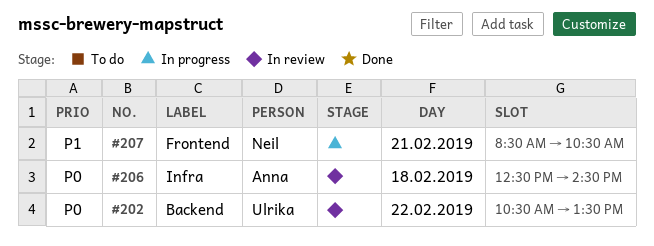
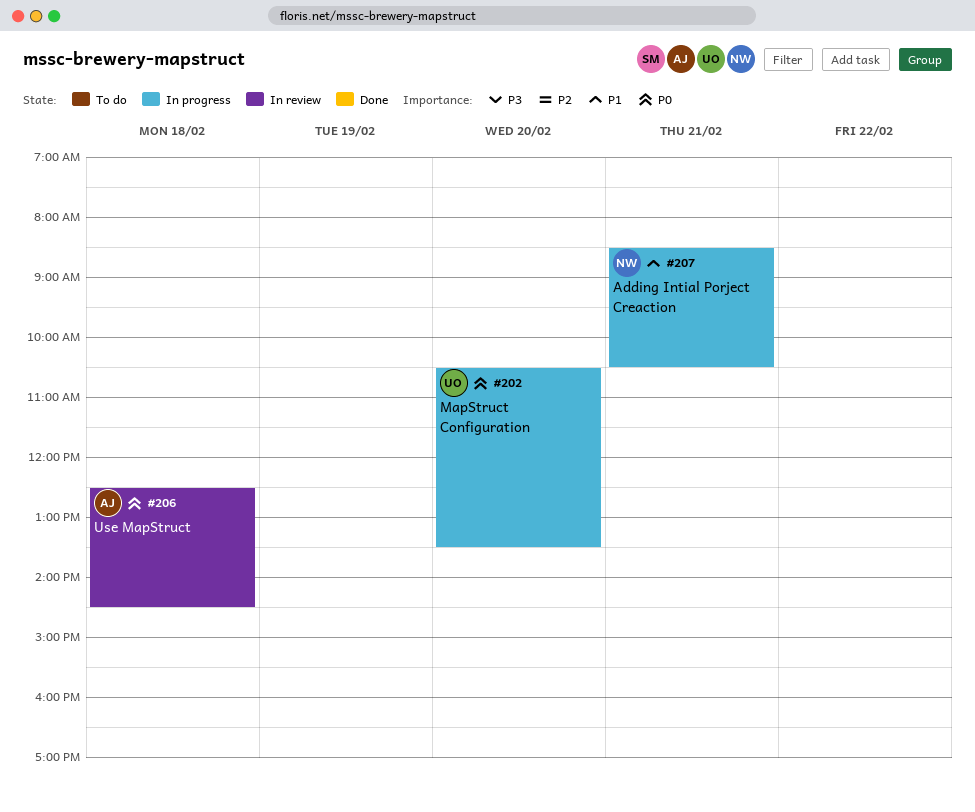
#202, status: In review -> In progress
#202, day: Feb 22 -> Feb 20

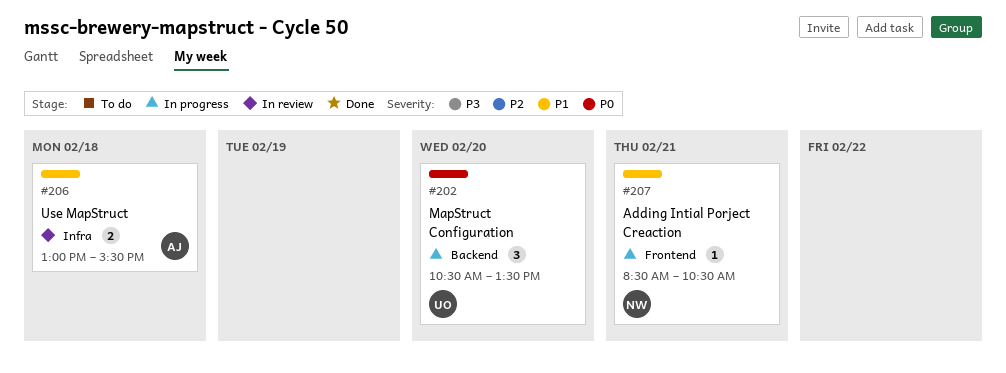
#206, priority: P0 -> P1
#206, begins: 12:30 -> 13:00
#206, ends: 14:30 -> 15:30

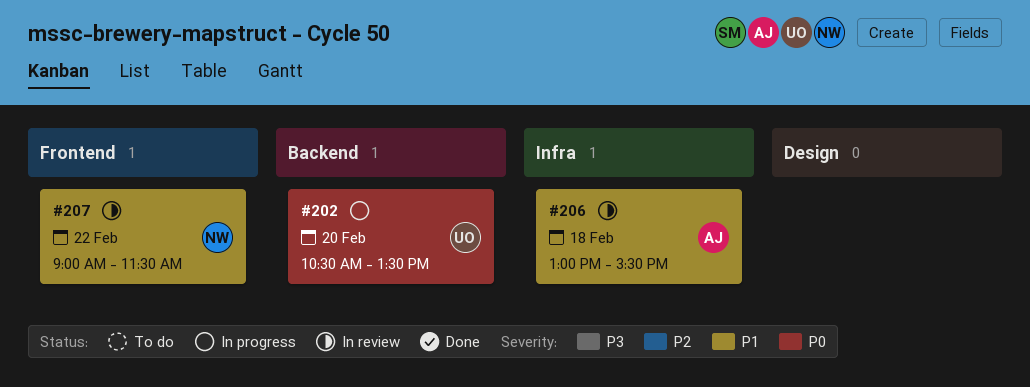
#207, status: In progress -> In review
#207, day: Feb 21 -> Feb 22
#207, begins: 08:30 -> 09:00
#207, ends: 10:30 -> 11:30

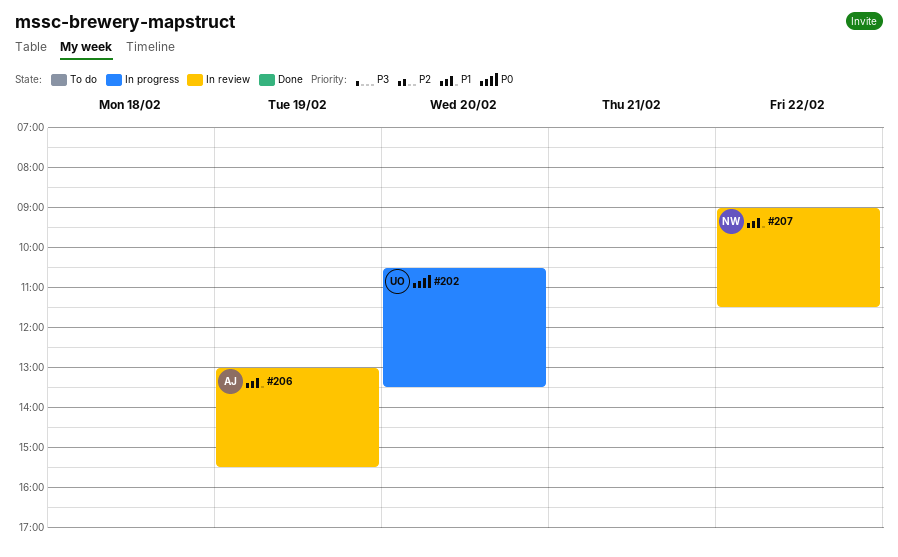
#206, day: Feb 18 -> Feb 19

